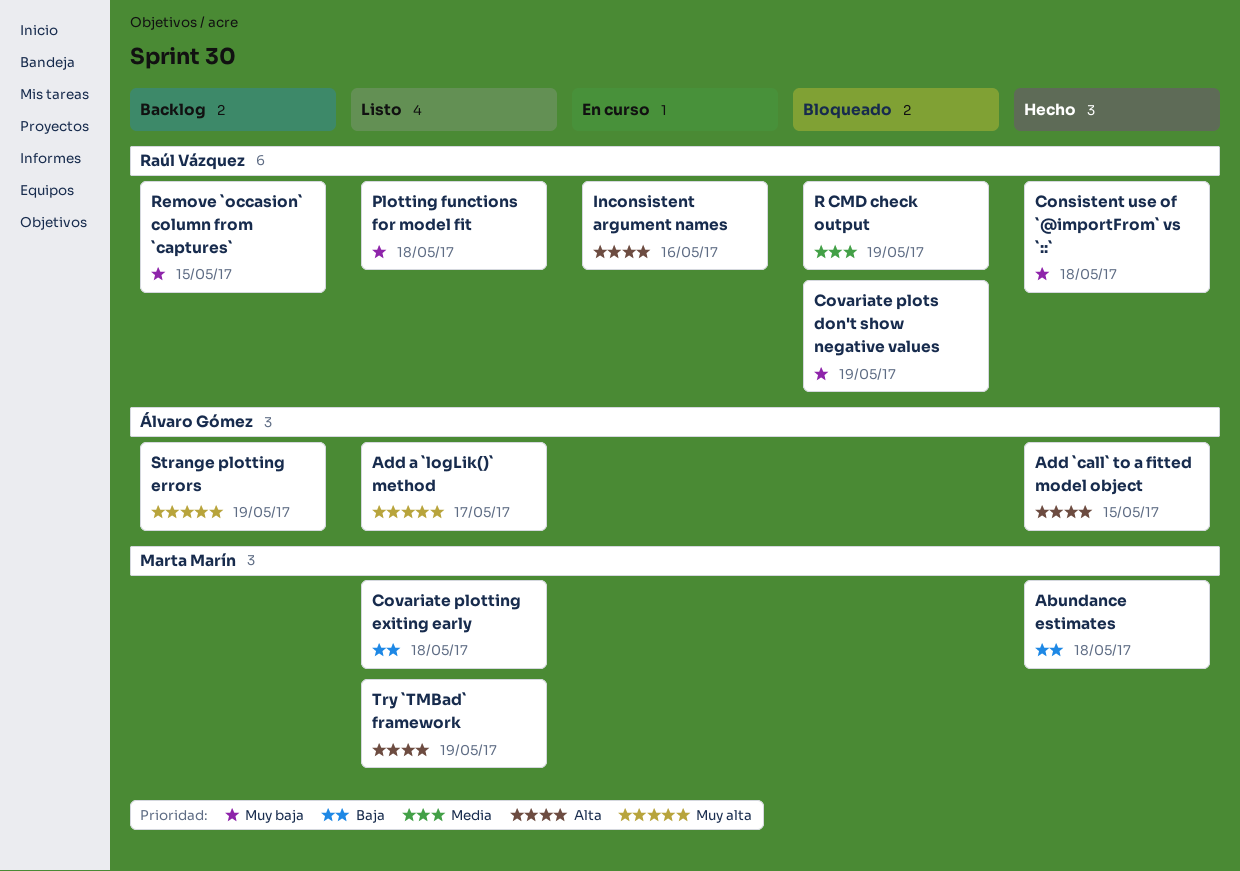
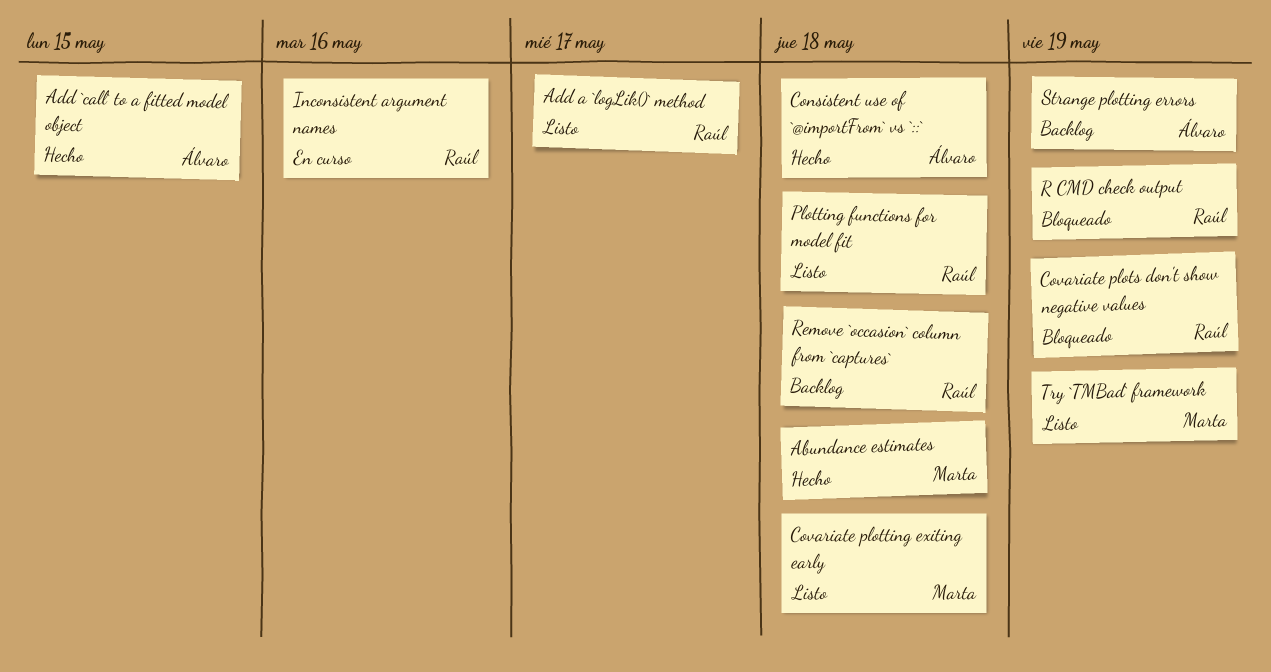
Add a `logLik()` method, owner: Álvaro Gómez -> Raúl Vázquez
Consistent use of `@importFrom` vs `::`, owner: Raúl Vázquez -> Álvaro Gómez
Remove `occasion` column from `captures`, due: May 15 -> May 18

